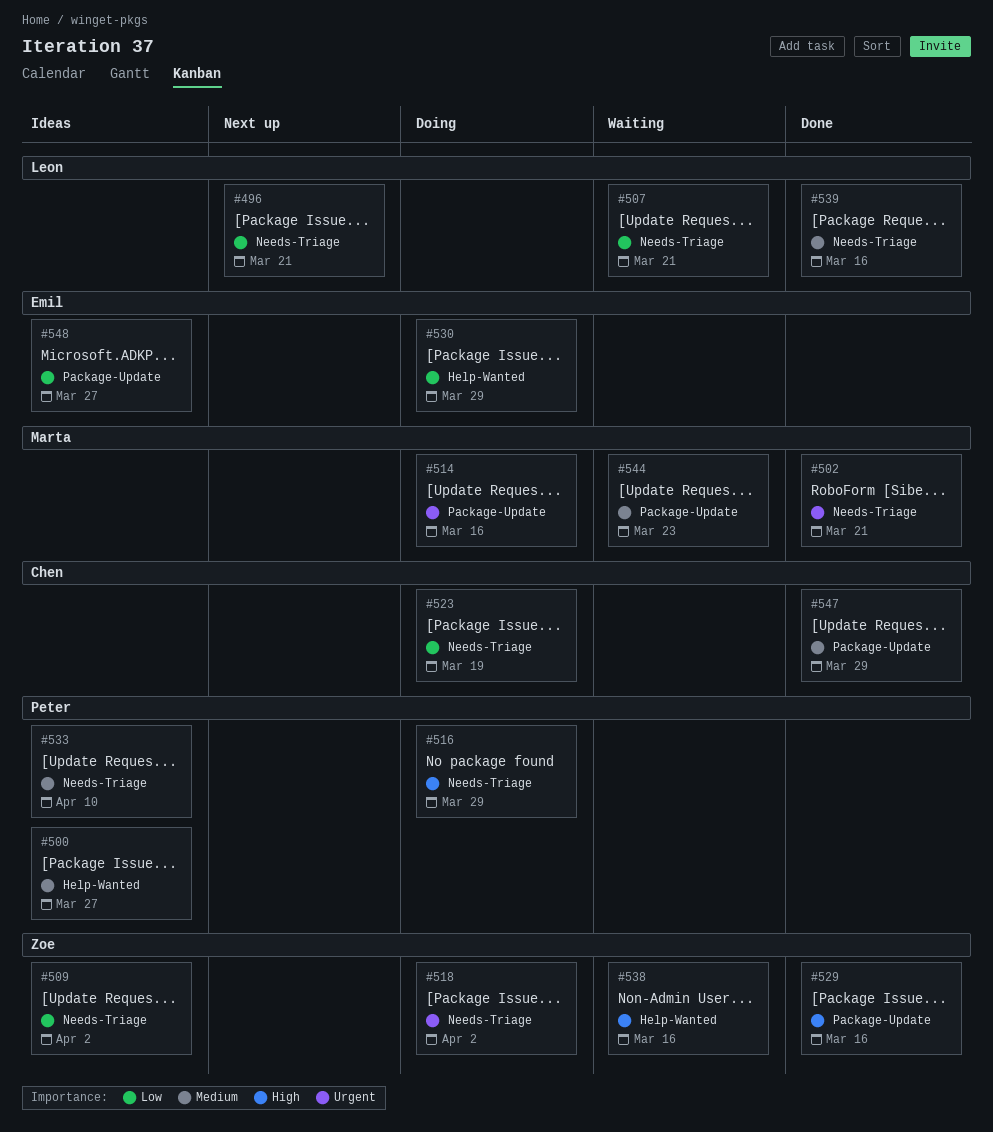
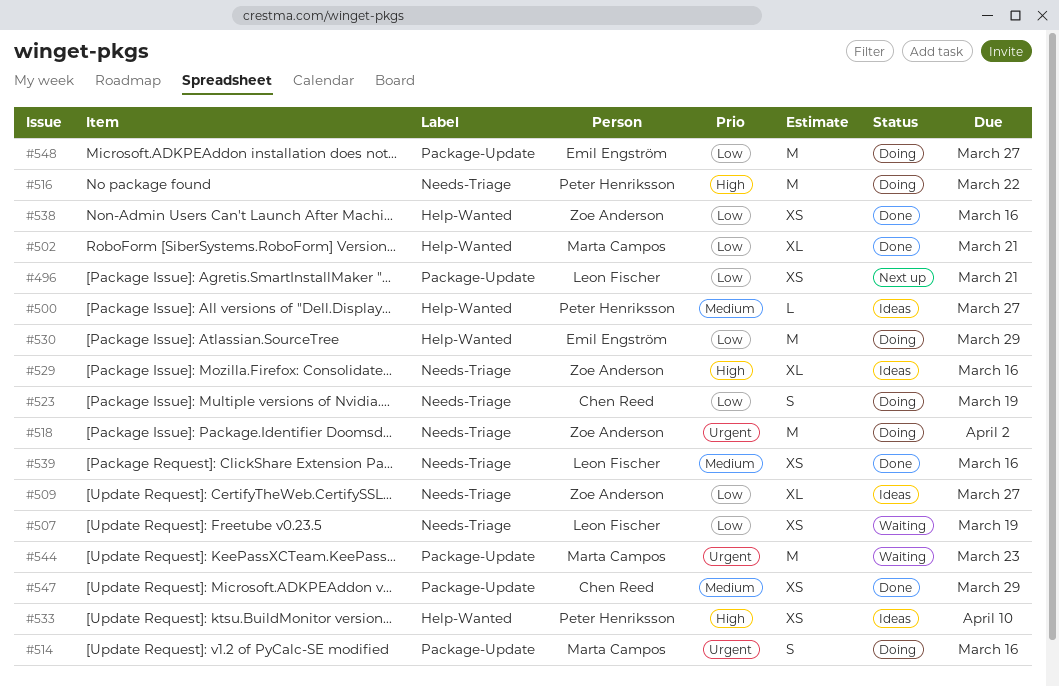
#496, label: Needs-Triage -> Package-Update
#502, priority: Urgent -> Low
#502, label: Needs-Triage -> Help-Wanted
#507, due: Mar 21 -> Mar 19
#509, due: Apr 2 -> Mar 27
#516, due: Mar 29 -> Mar 22
#529, status: Done -> Ideas
#529, label: Package-Update -> Needs-Triage
#533, priority: Medium -> High
#533, label: Needs-Triage -> Help-Wanted
#538, status: Waiting -> Done
#538, priority: High -> Low
#544, priority: Medium -> Urgent
#548, status: Ideas -> Doing

